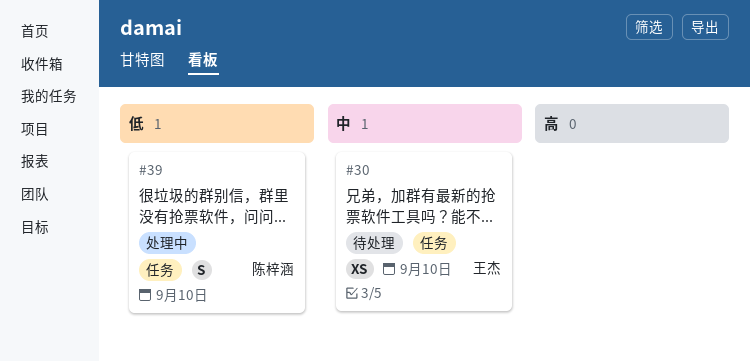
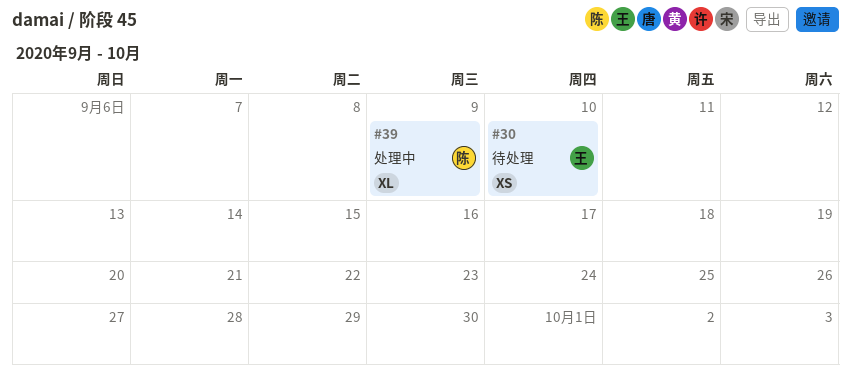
#39, estimate: S -> XL
#39, due: Sep 10 -> Sep 9

